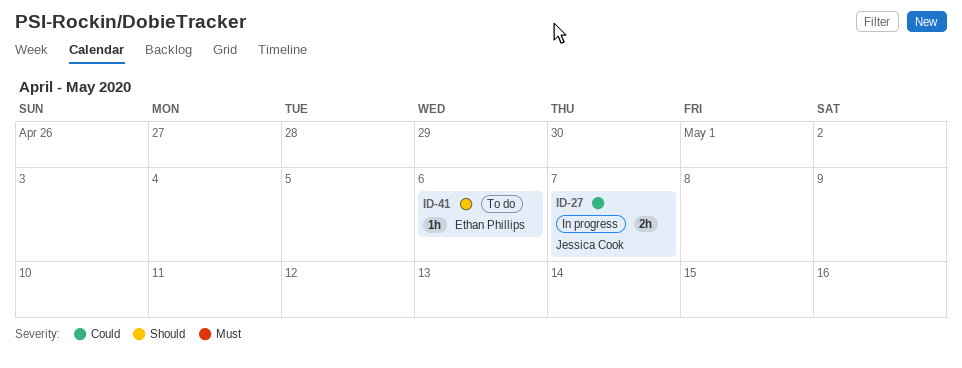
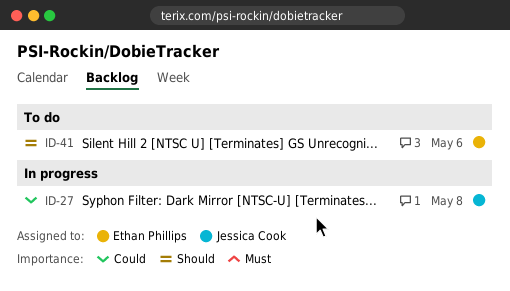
ID-27, due: May 7 -> May 8

